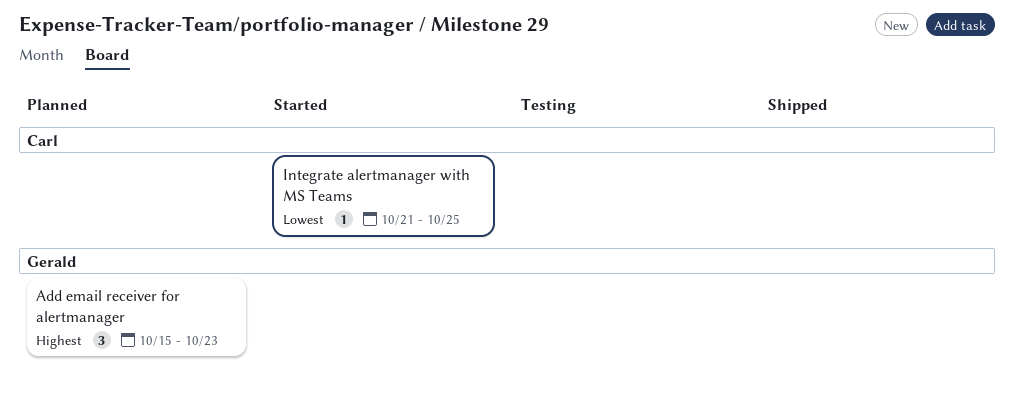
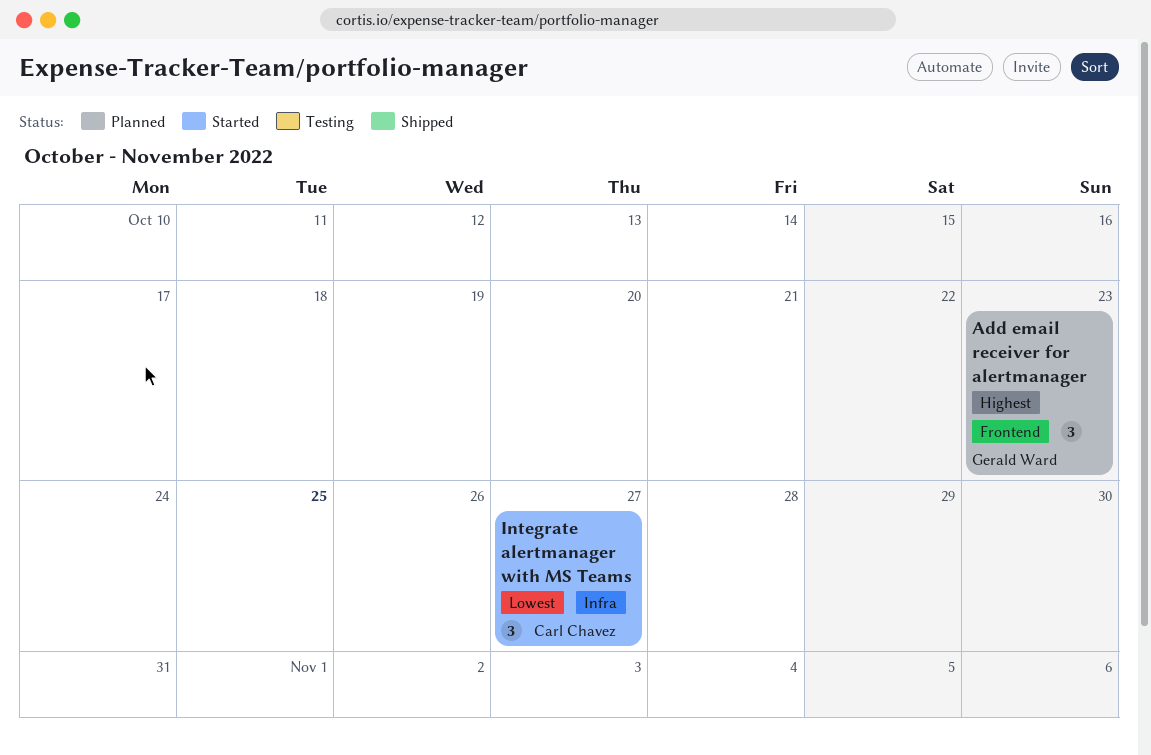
Integrate alertmanager with MS Teams, estimate: 1 -> 3
Integrate alertmanager with MS Teams, due: Oct 25 -> Oct 27

